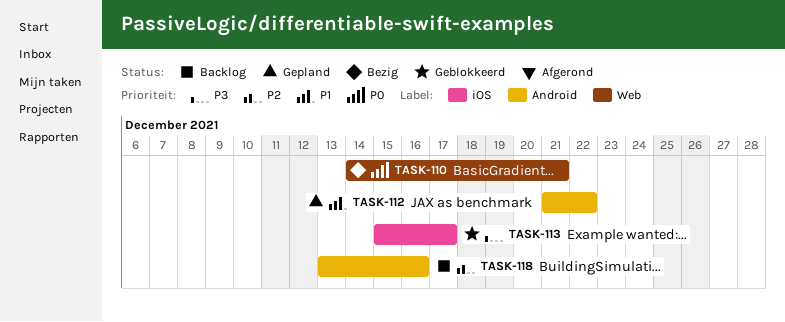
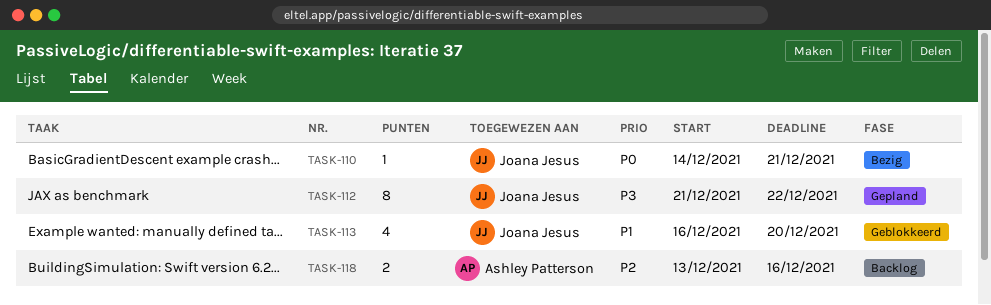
TASK-112, priority: P1 -> P3
TASK-113, priority: P3 -> P1
TASK-113, start: Dec 15 -> Dec 16
TASK-113, due: Dec 17 -> Dec 20

